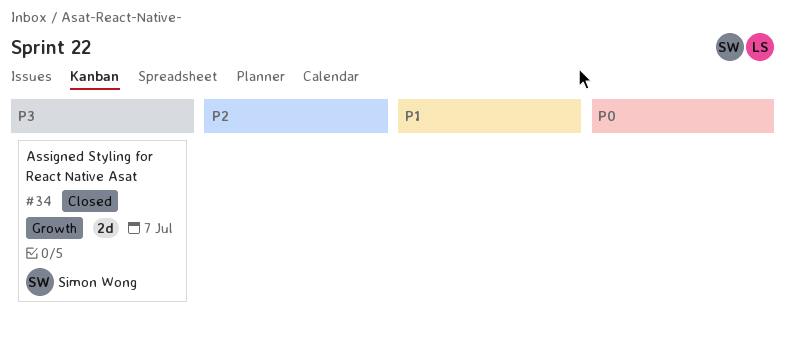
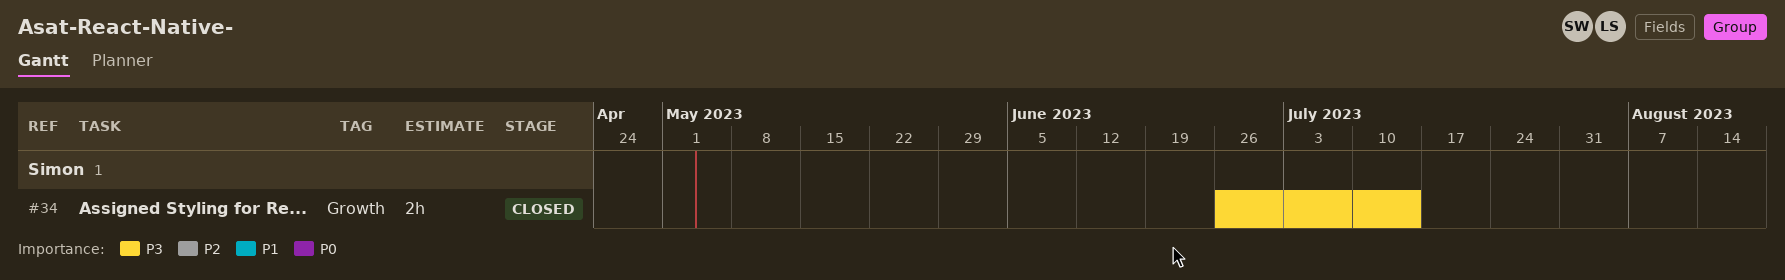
#34, estimate: 2d -> 2h
#34, due: Jul 7 -> Jul 14

